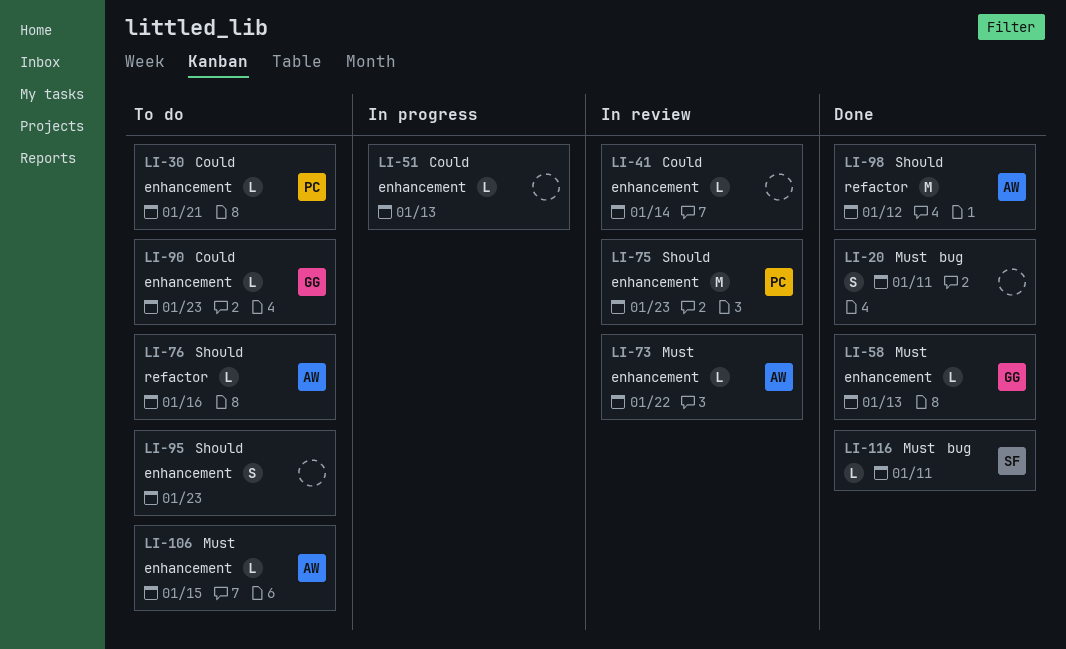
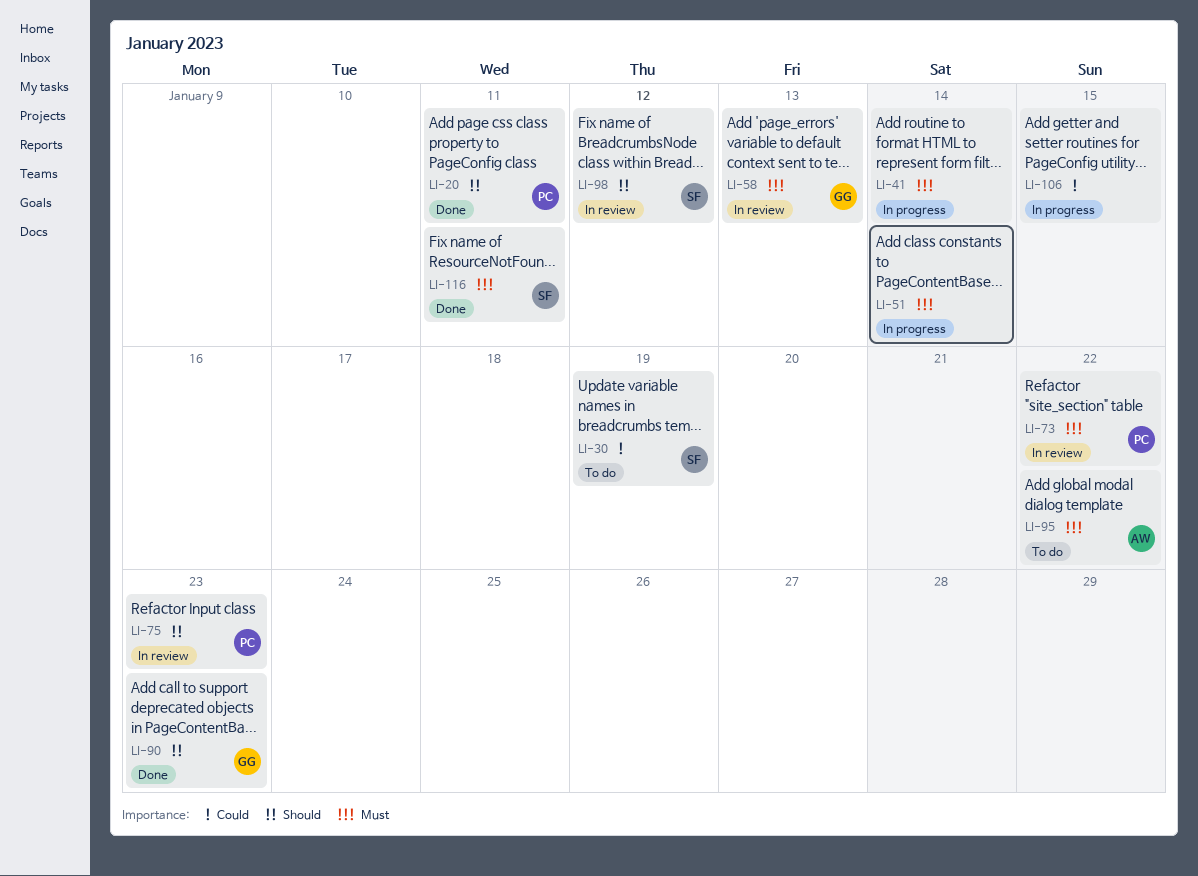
LI-20, owner: none -> PC
LI-20, priority: Must -> Should
LI-30, owner: PC -> SF
LI-30, due: Jan 21 -> Jan 19
LI-41, status: In review -> In progress
LI-41, priority: Could -> Must
LI-51, priority: Could -> Must
LI-51, due: Jan 13 -> Jan 14
LI-58, status: Done -> In review
LI-73, owner: AW -> PC
LI-76: present -> none
LI-90, status: To do -> Done
LI-90, priority: Could -> Should
LI-95, owner: none -> AW
LI-95, priority: Should -> Must
LI-95, due: Jan 23 -> Jan 22
LI-98, status: Done -> In review
LI-98, owner: AW -> SF
LI-106, status: To do -> In progress
LI-106, owner: AW -> none
LI-106, priority: Must -> Could

